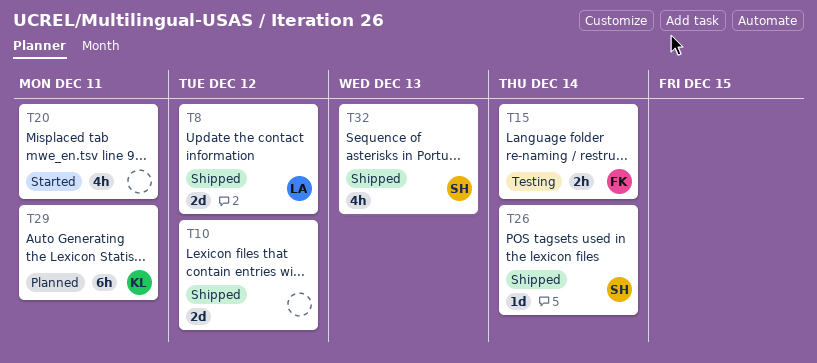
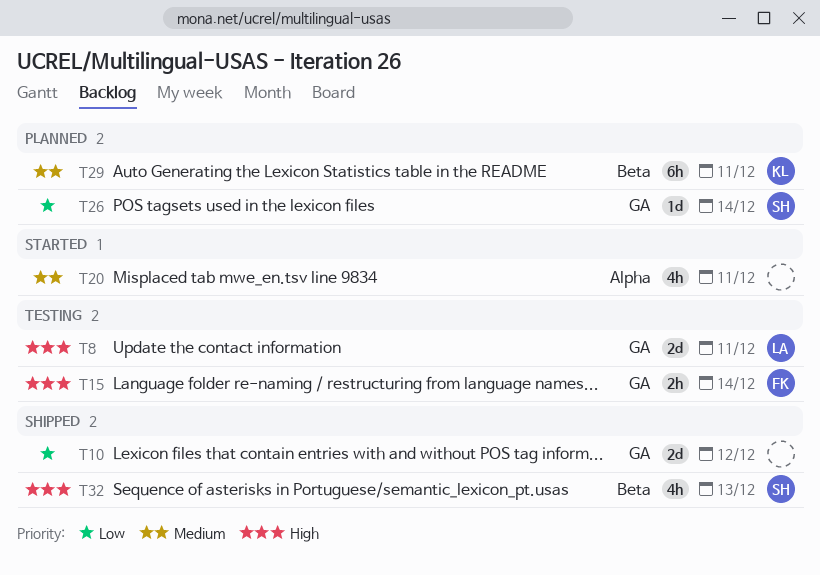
T8, status: Shipped -> Testing
T8, due: Dec 12 -> Dec 11
T26, status: Shipped -> Planned

